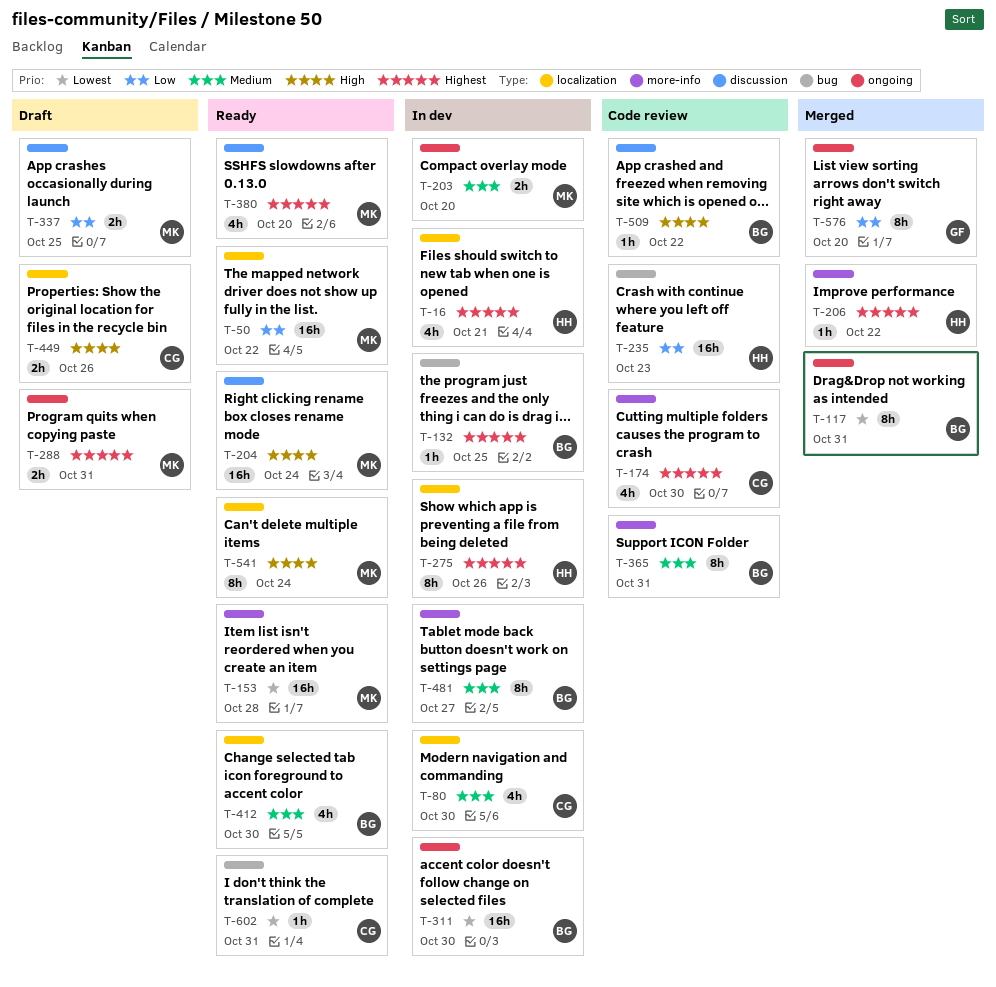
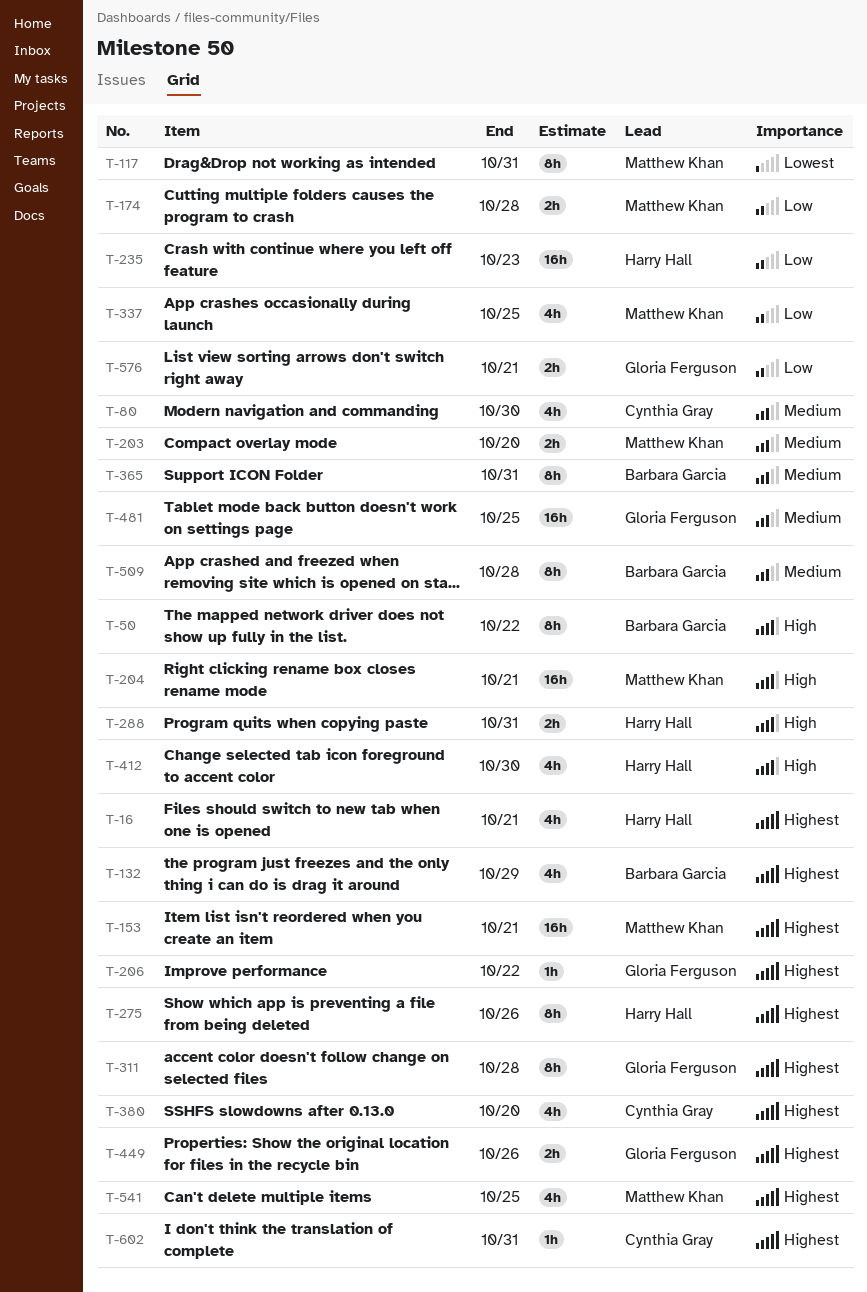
T-50, owner: Matthew Khan -> Barbara Garcia
T-50, priority: Low -> High
T-50, estimate: 16h -> 8h
T-117, owner: Barbara Garcia -> Matthew Khan
T-132, estimate: 1h -> 4h
T-132, due: Oct 25 -> Oct 29
T-153, priority: Lowest -> Highest
T-153, due: Oct 28 -> Oct 21
T-174, owner: Cynthia Gray -> Matthew Khan
T-174, priority: Highest -> Low
T-174, estimate: 4h -> 2h
T-174, due: Oct 30 -> Oct 28
T-204, due: Oct 24 -> Oct 21
T-206, owner: Harry Hall -> Gloria Ferguson
T-288, owner: Matthew Khan -> Harry Hall
T-288, priority: Highest -> High
T-311, owner: Barbara Garcia -> Gloria Ferguson
T-311, priority: Lowest -> Highest
T-311, estimate: 16h -> 8h
T-311, due: Oct 30 -> Oct 28
T-337, estimate: 2h -> 4h
T-380, owner: Matthew Khan -> Cynthia Gray
T-412, owner: Barbara Garcia -> Harry Hall
T-412, priority: Medium -> High
T-449, owner: Cynthia Gray -> Gloria Ferguson
T-449, priority: High -> Highest
T-481, owner: Barbara Garcia -> Gloria Ferguson
T-481, estimate: 8h -> 16h
T-481, due: Oct 27 -> Oct 25
T-509, priority: High -> Medium
T-509, estimate: 1h -> 8h
T-509, due: Oct 22 -> Oct 28
T-541, priority: High -> Highest
T-541, estimate: 8h -> 4h
T-541, due: Oct 24 -> Oct 25
T-576, estimate: 8h -> 2h
T-576, due: Oct 20 -> Oct 21
T-602, priority: Lowest -> Highest

